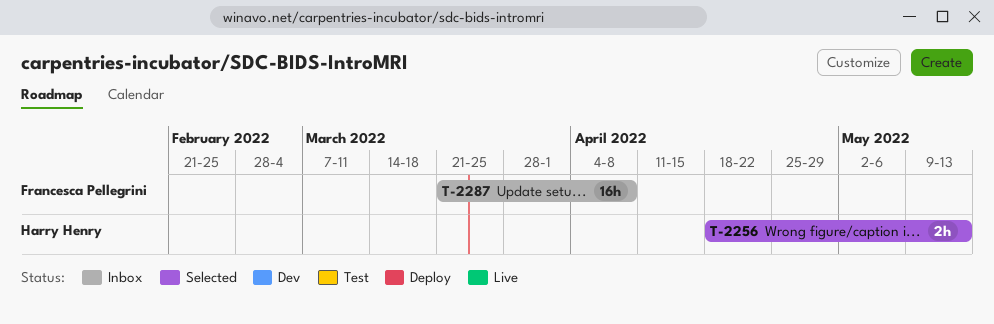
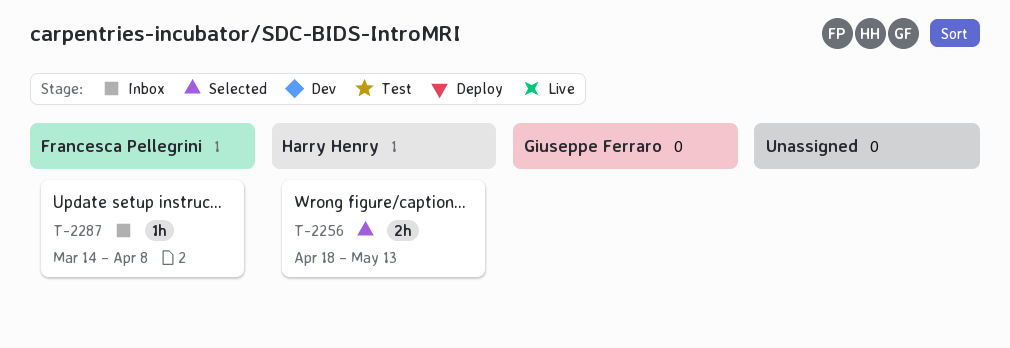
T-2287, estimate: 16h -> 1h
T-2287, start: Mar 21 -> Mar 14

